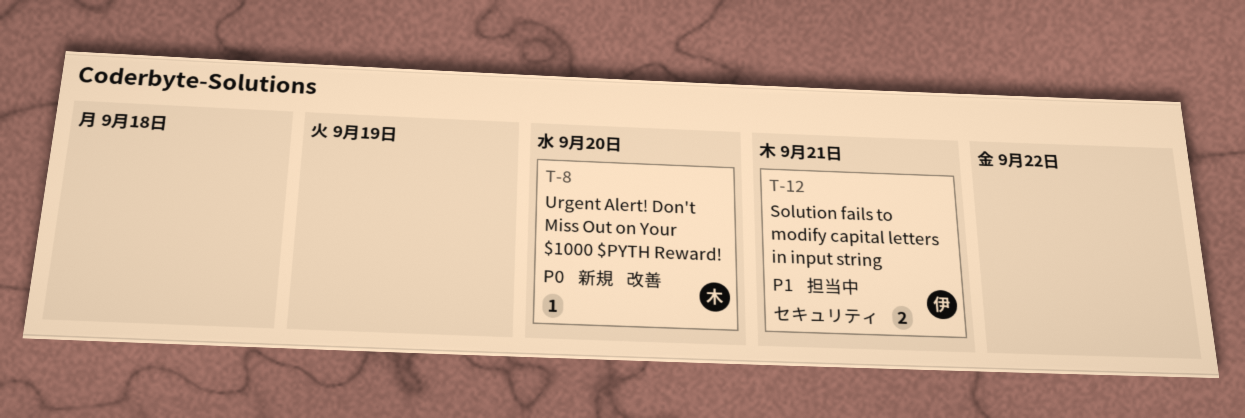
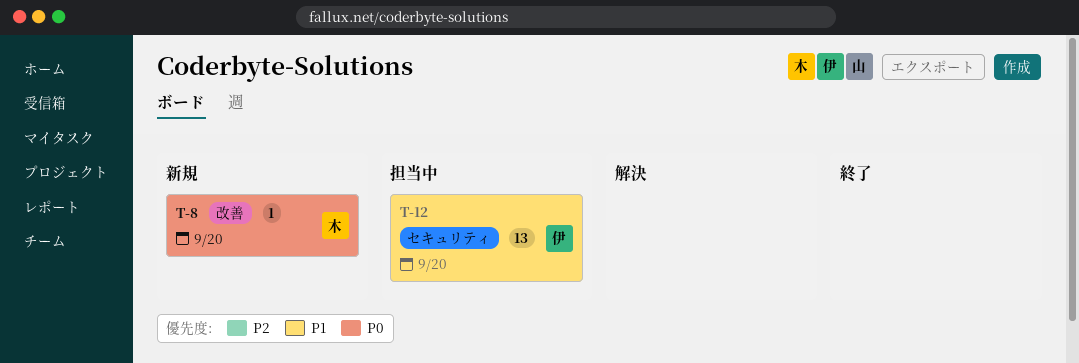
T-12, estimate: 2 -> 13
T-12, due: Sep 21 -> Sep 20

